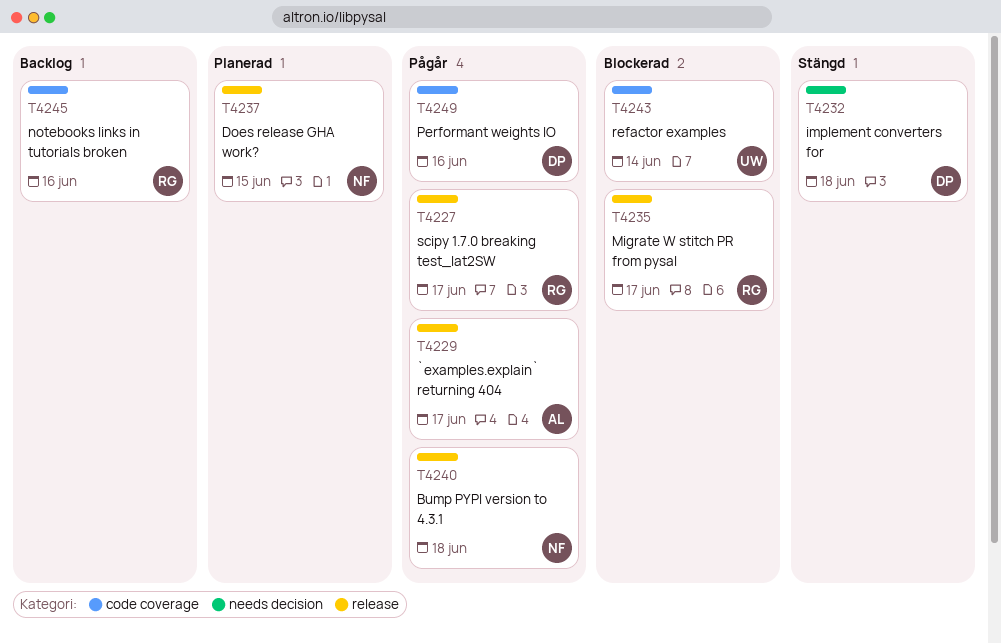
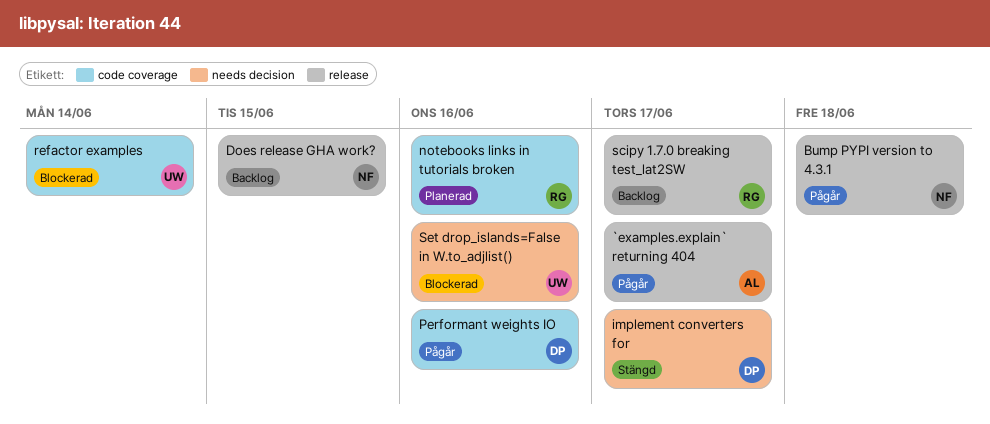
Does release GHA work?, status: Planerad -> Backlog
implement converters for, due: Jun 18 -> Jun 17
Migrate W stitch PR from pysal: present -> none
notebooks links in tutorials broken, status: Backlog -> Planerad
scipy 1.7.0 breaking test_lat2SW, status: Pågår -> Backlog
Set drop_islands=False in W.to_adjlist(): none -> present

